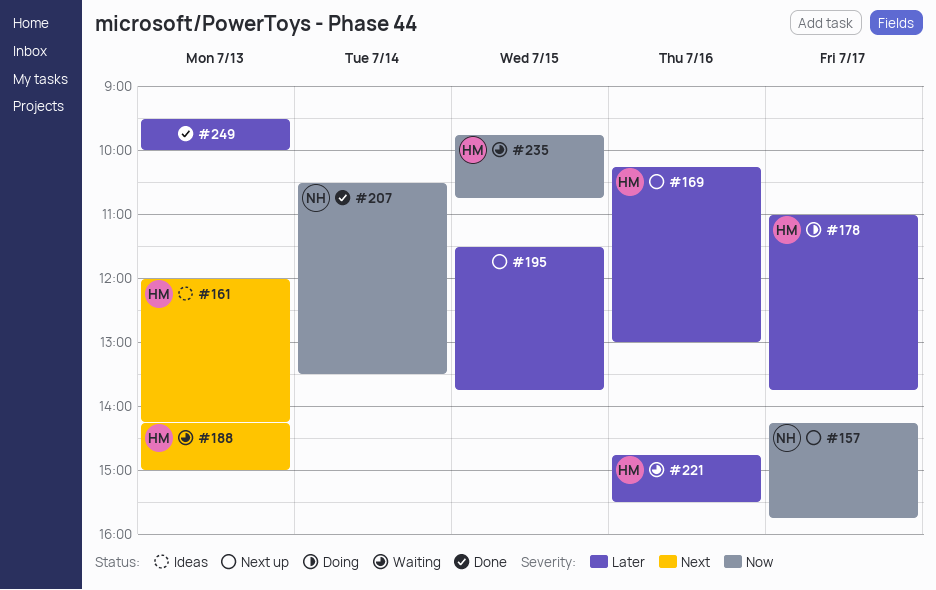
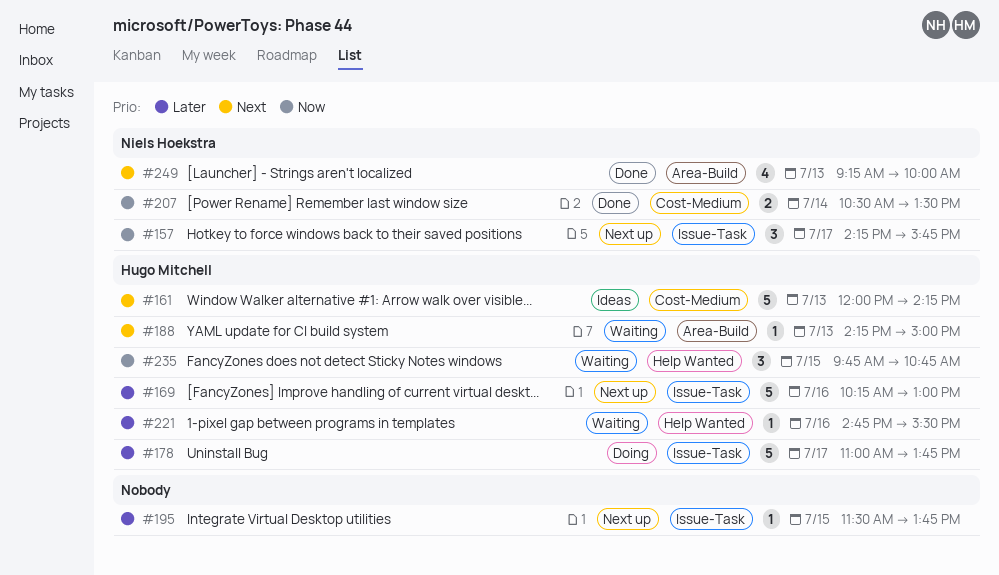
#249, owner: none -> Niels Hoekstra
#249, priority: Later -> Next
#249, begins: 09:30 -> 09:15

